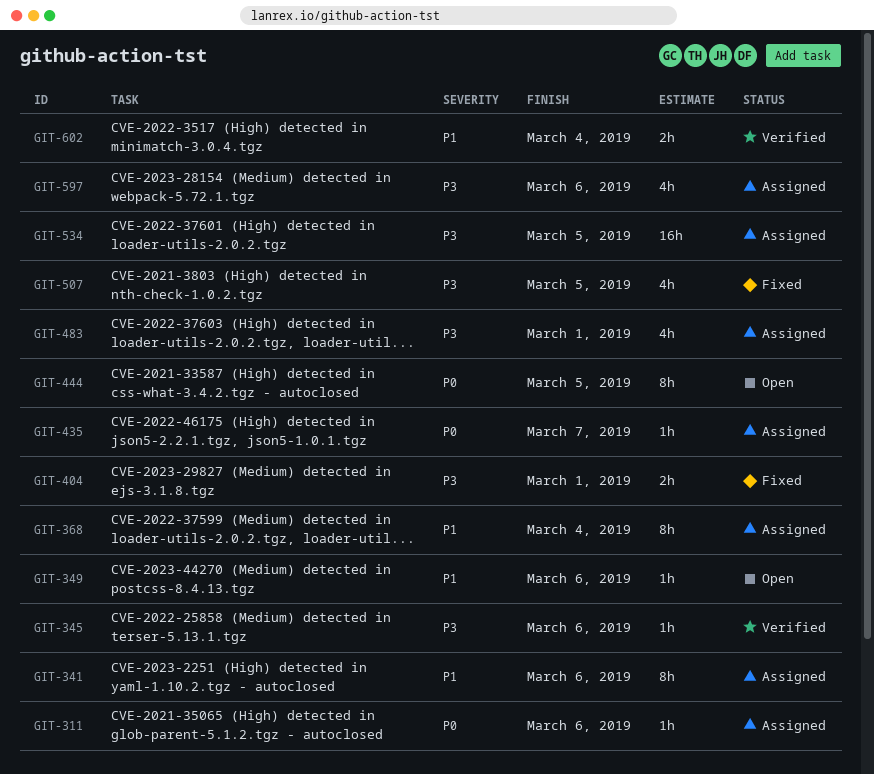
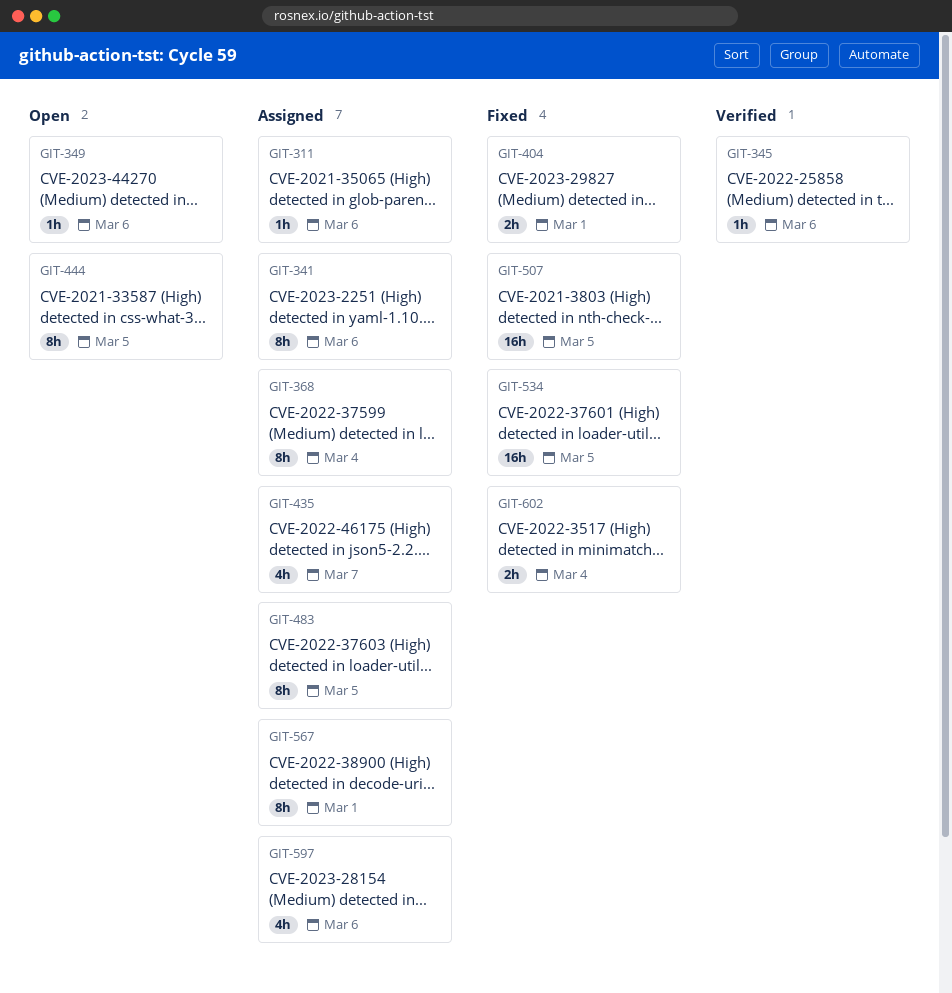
GIT-435, estimate: 1h -> 4h
GIT-483, estimate: 4h -> 8h
GIT-483, due: Mar 1 -> Mar 5
GIT-507, estimate: 4h -> 16h
GIT-534, status: Assigned -> Fixed
GIT-567: none -> present
GIT-602, status: Verified -> Fixed

